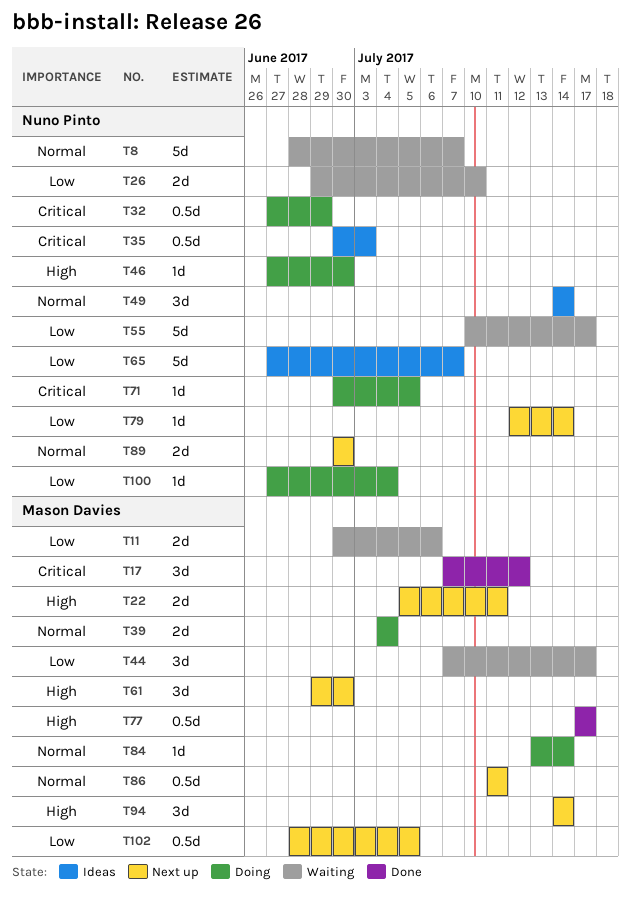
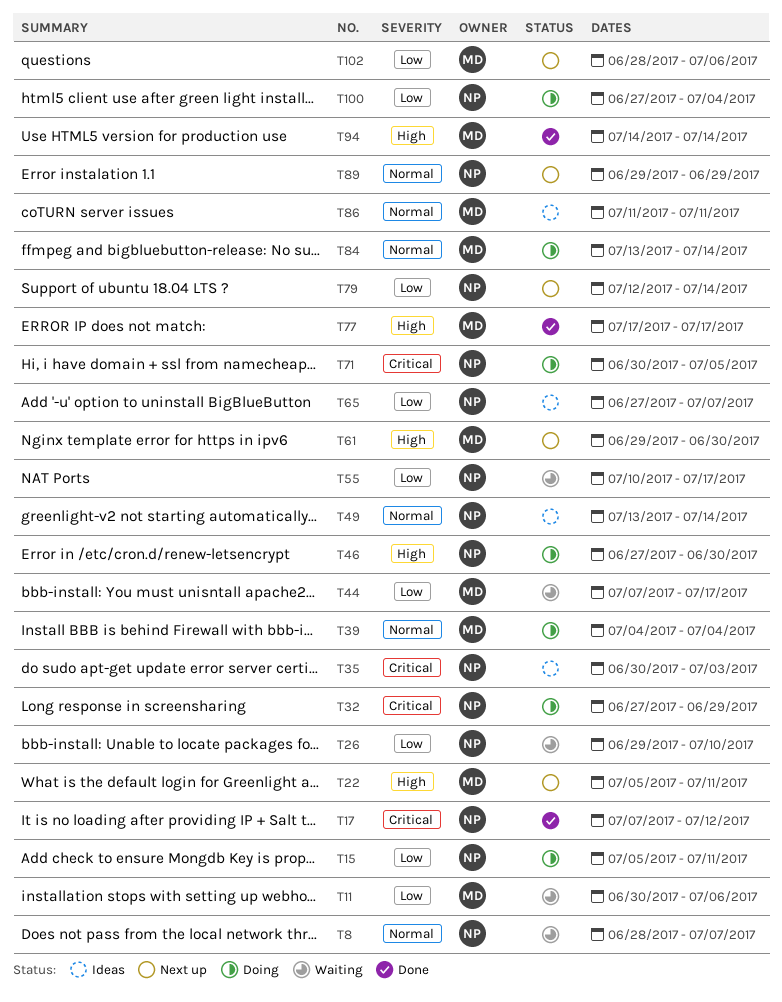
T15: none -> present
T17, owner: Mason Davies -> Nuno Pinto
T49, start: Jul 14 -> Jul 13
T86, status: Next up -> Ideas
T89, start: Jun 30 -> Jun 29
T89, due: Jun 30 -> Jun 29
T94, status: Next up -> Done
T102, due: Jul 5 -> Jul 6

